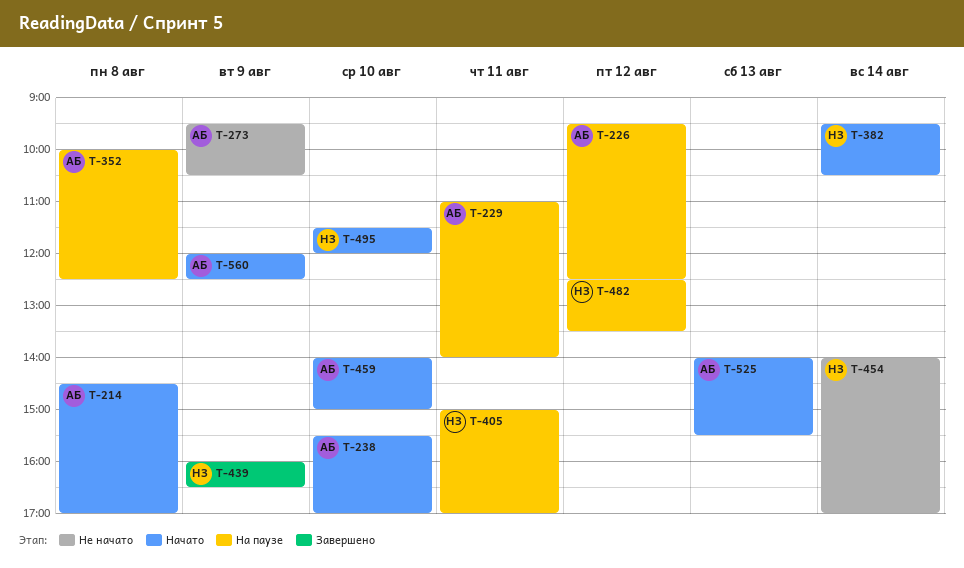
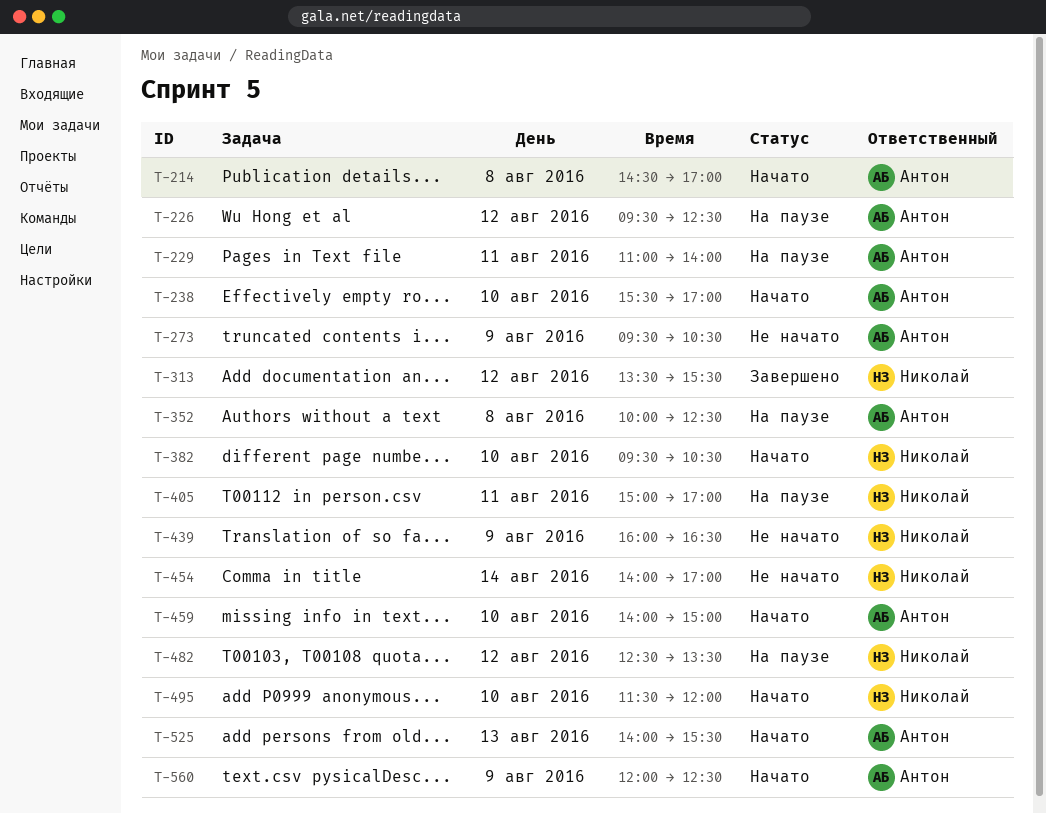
T-313: none -> present
T-382, day: Aug 14 -> Aug 10
T-439, status: Завершено -> Не начато

